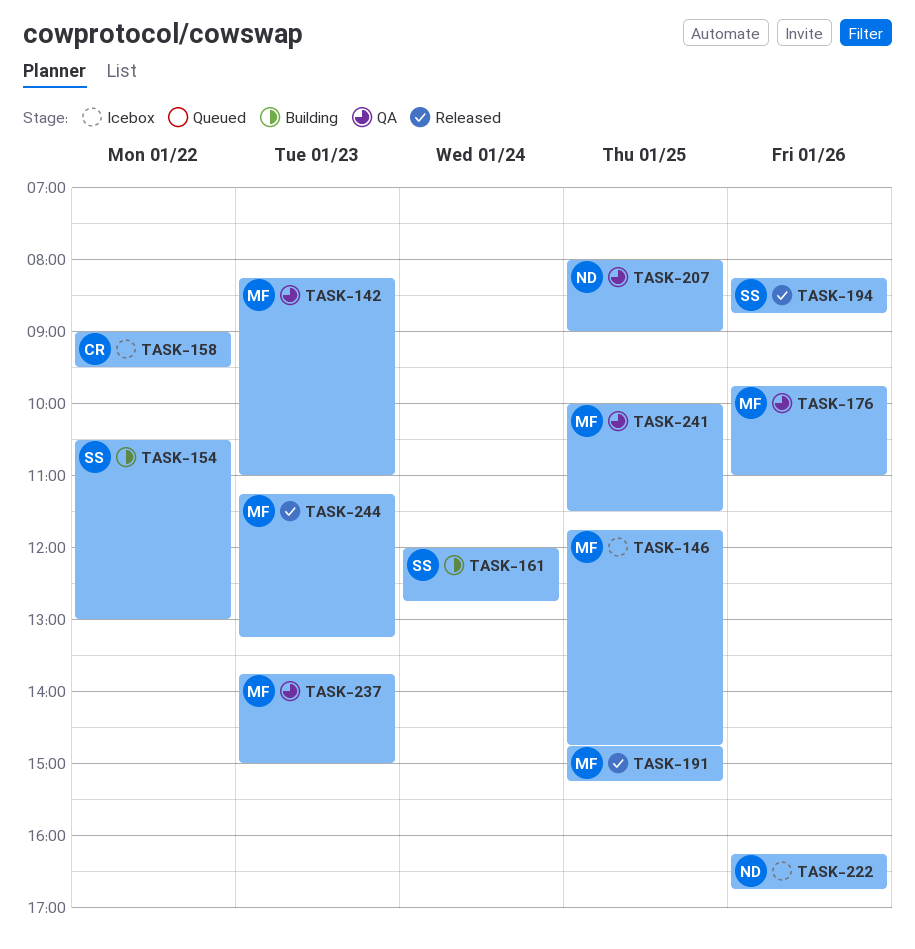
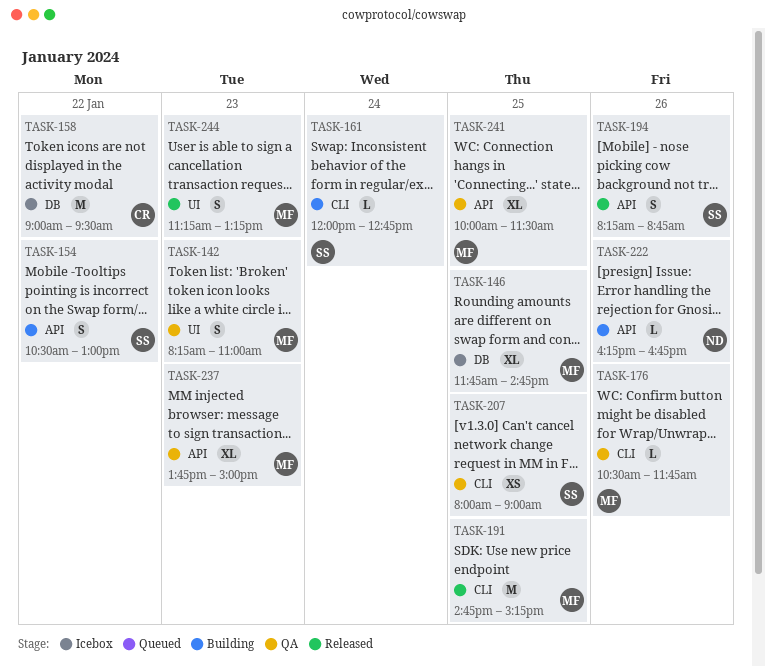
TASK-176, begins: 09:45 -> 10:30
TASK-176, ends: 11:00 -> 11:45
TASK-207, owner: ND -> SS
TASK-222, status: Icebox -> Building

